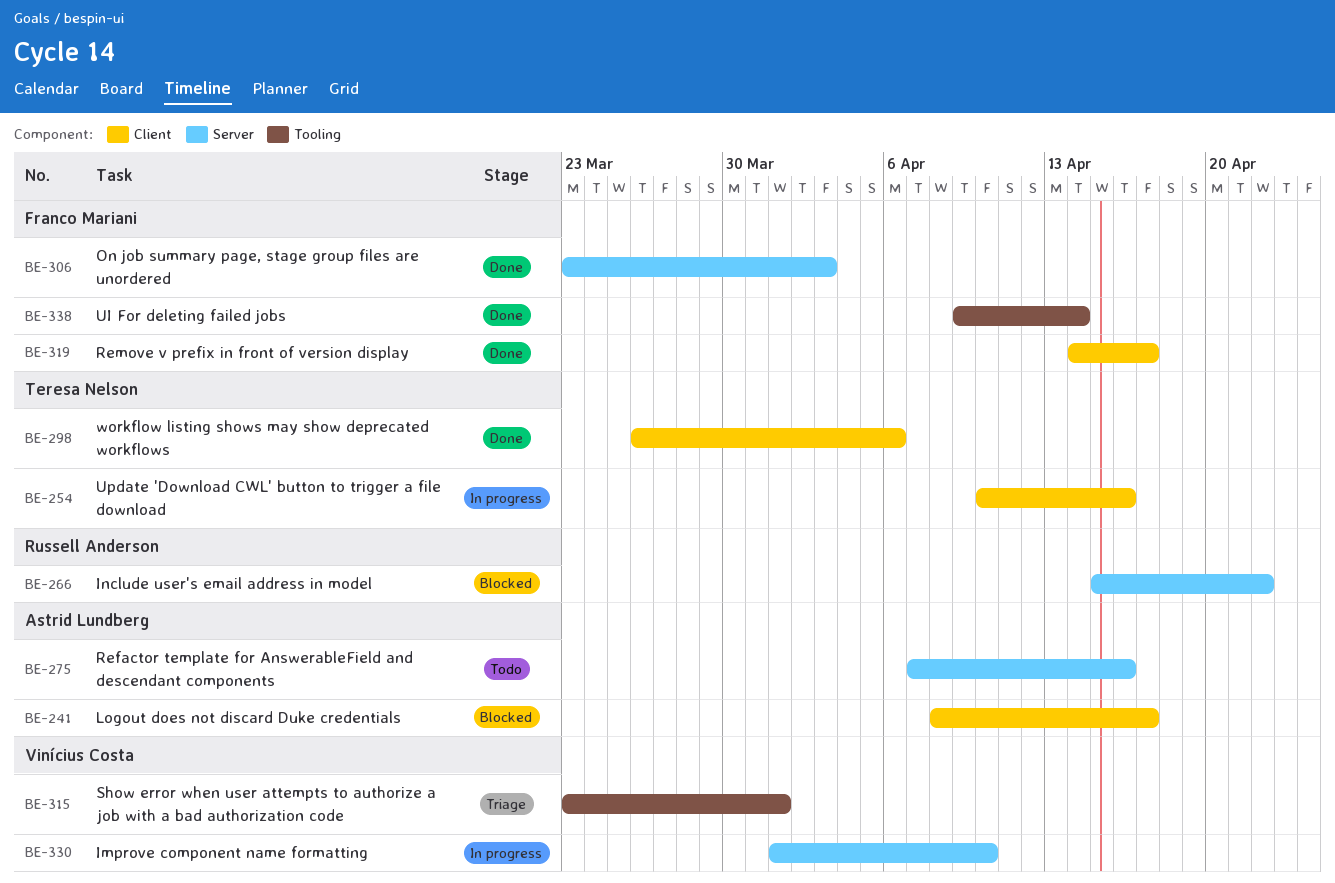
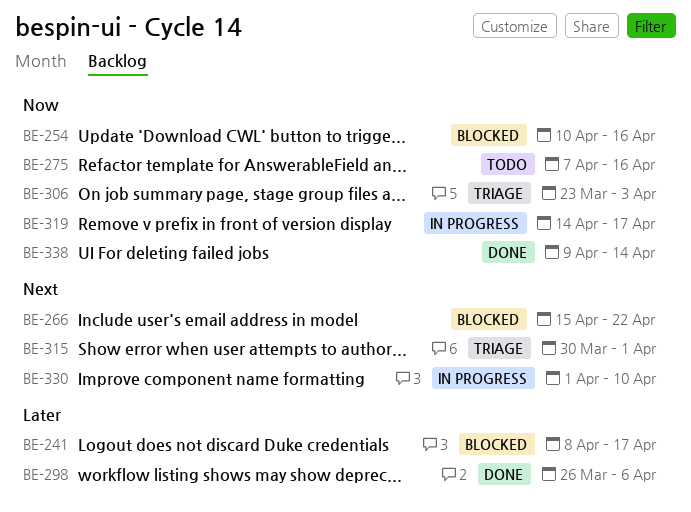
BE-254, status: In progress -> Blocked
BE-306, status: Done -> Triage
BE-315, start: Mar 23 -> Mar 30
BE-319, status: Done -> In progress

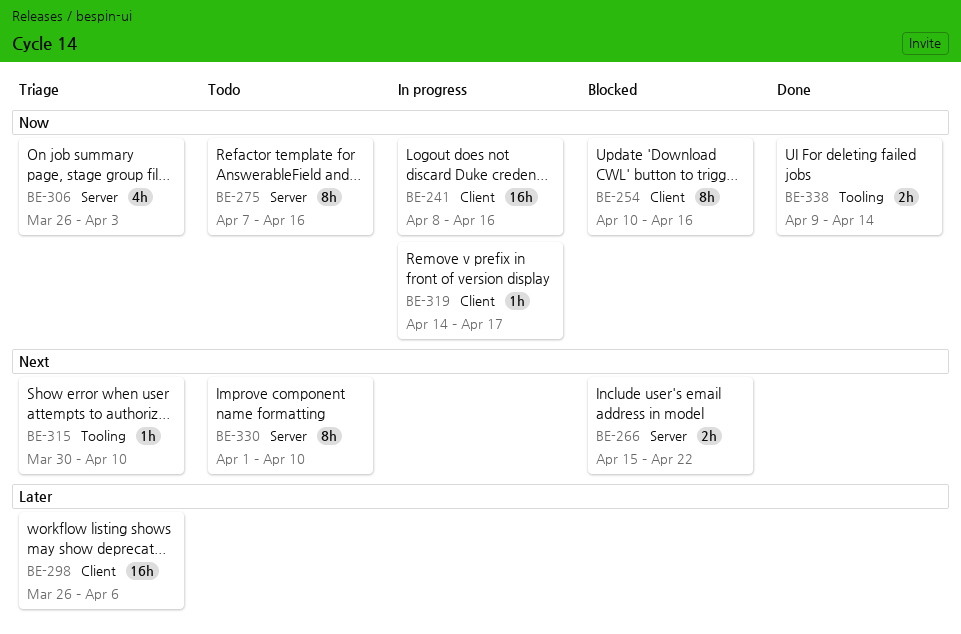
BE-241, status: Blocked -> In progress
BE-241, priority: Later -> Now
BE-241, due: Apr 17 -> Apr 16
BE-298, status: Done -> Triage
BE-306, start: Mar 23 -> Mar 26
BE-315, due: Apr 1 -> Apr 10
BE-330, status: In progress -> Todo

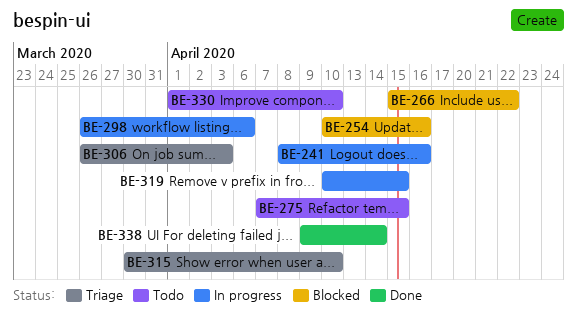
BE-275, due: Apr 16 -> Apr 15
BE-298, status: Triage -> In progress
BE-319, start: Apr 14 -> Apr 10
BE-319, due: Apr 17 -> Apr 15

